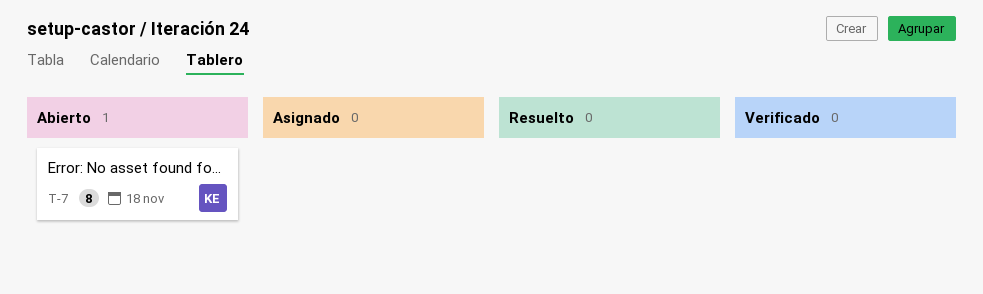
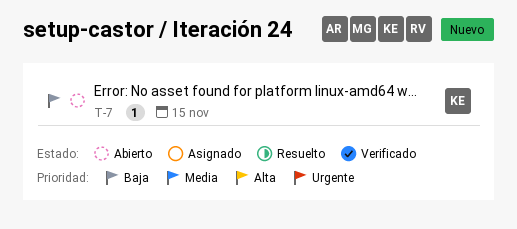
T-7, estimate: 8 -> 1
T-7, due: Nov 18 -> Nov 15

